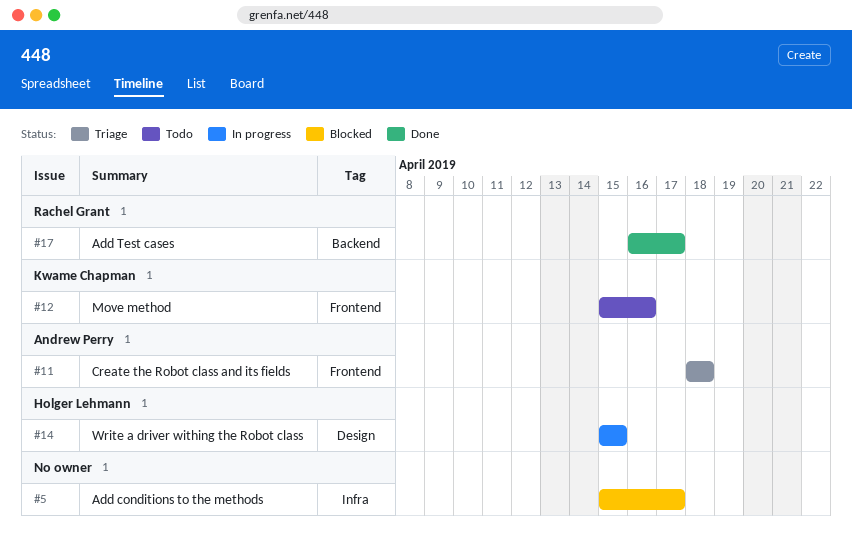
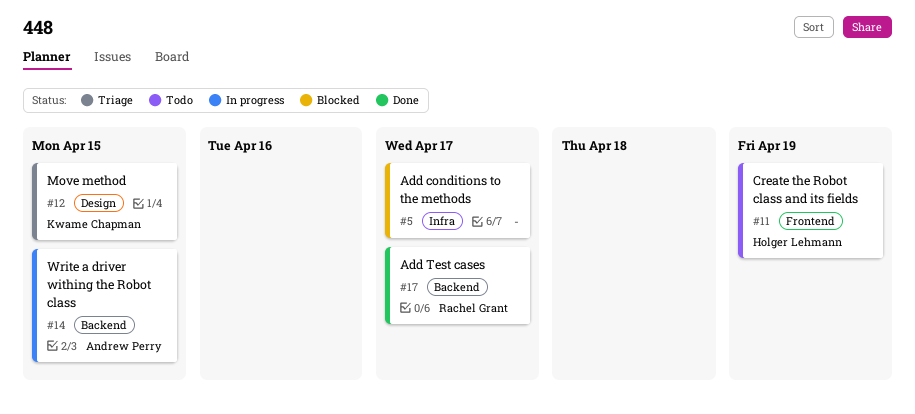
#11, status: Triage -> Todo
#11, owner: Andrew Perry -> Holger Lehmann
#11, due: Apr 18 -> Apr 19
#12, status: Todo -> Triage
#12, label: Frontend -> Design
#12, due: Apr 16 -> Apr 15
#14, owner: Holger Lehmann -> Andrew Perry
#14, label: Design -> Backend

